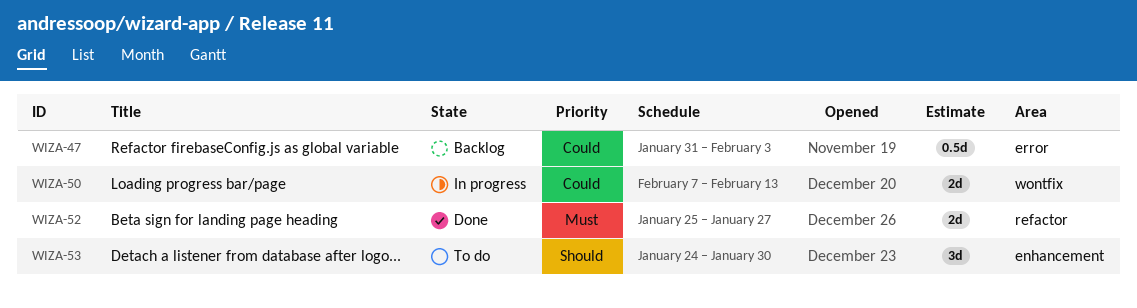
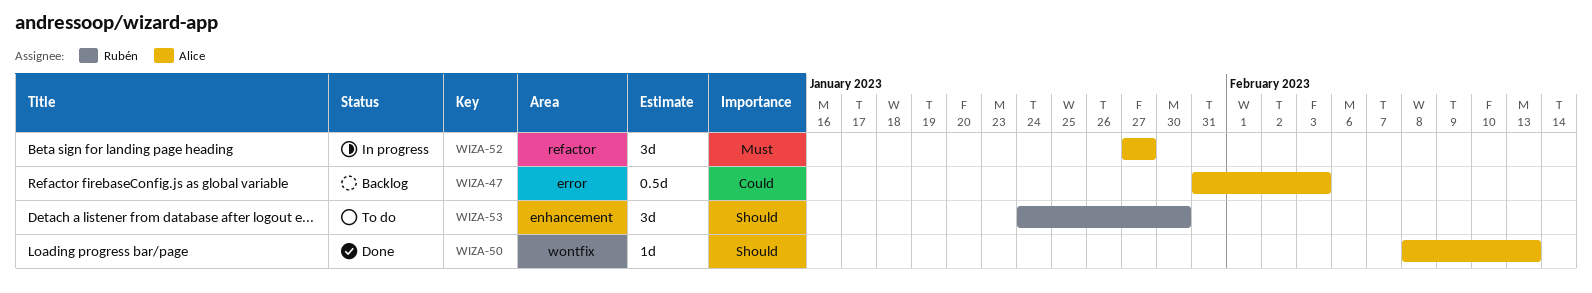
WIZA-50, status: In progress -> Done
WIZA-50, priority: Could -> Should
WIZA-50, estimate: 2d -> 1d
WIZA-50, start: Feb 7 -> Feb 8
WIZA-52, status: Done -> In progress
WIZA-52, estimate: 2d -> 3d
WIZA-52, start: Jan 25 -> Jan 27

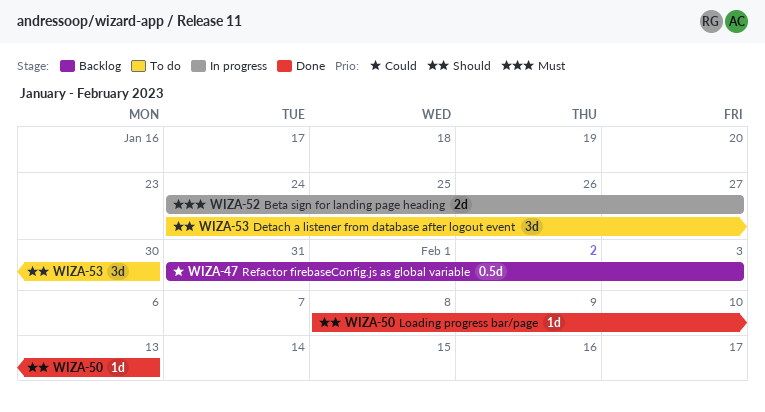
WIZA-52, estimate: 3d -> 2d
WIZA-52, start: Jan 27 -> Jan 24

